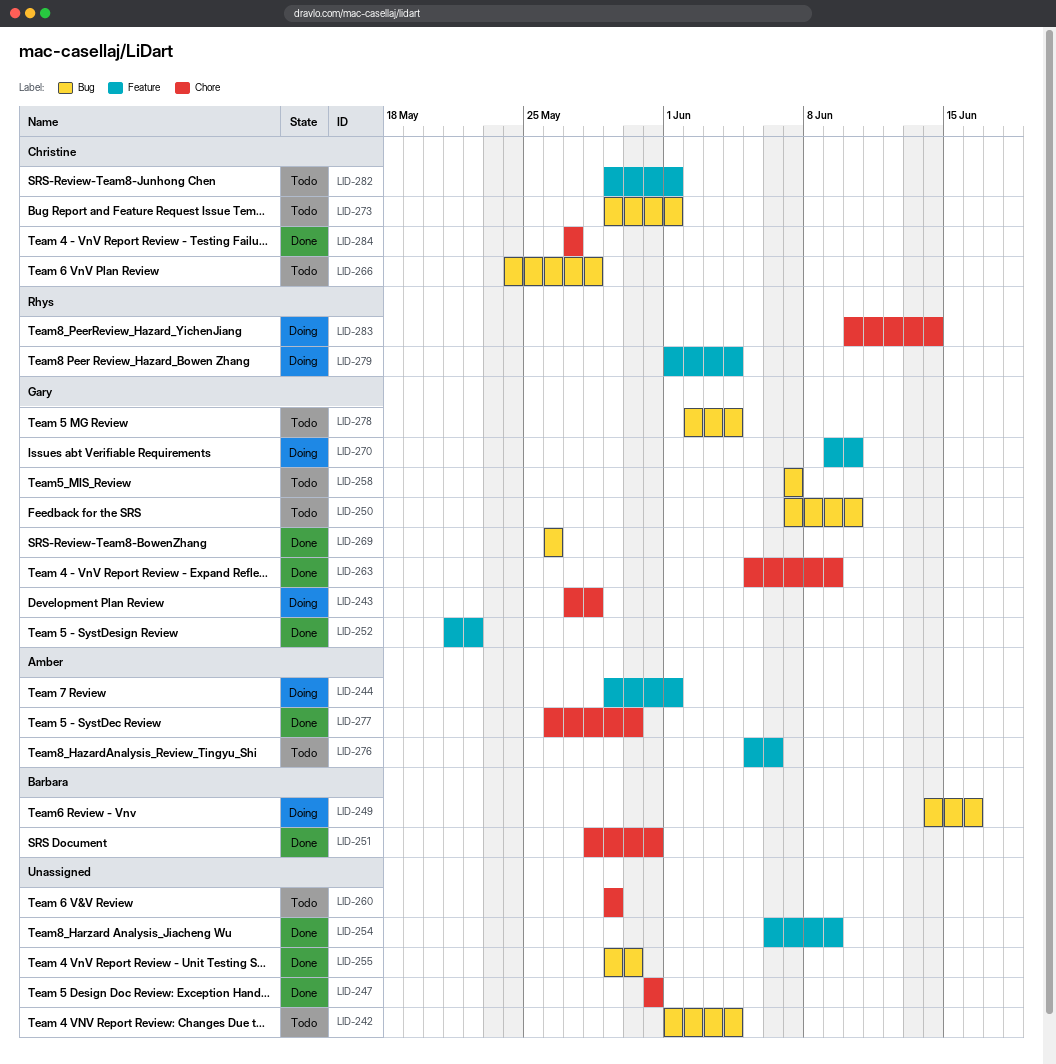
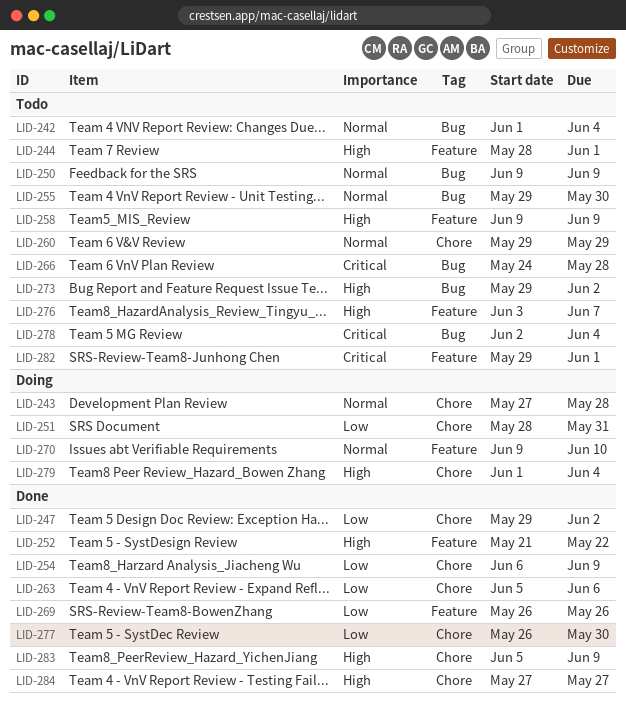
LID-244, status: Doing -> Todo
LID-244, start: May 29 -> May 28
LID-247, start: May 31 -> May 29
LID-247, due: May 31 -> Jun 2
LID-249: present -> none
LID-250, start: Jun 7 -> Jun 9
LID-250, due: Jun 10 -> Jun 9
LID-251, status: Done -> Doing
LID-254, label: Feature -> Chore
LID-255, status: Done -> Todo
LID-258, label: Bug -> Feature
LID-258, start: Jun 7 -> Jun 9
LID-258, due: Jun 7 -> Jun 9
LID-263, due: Jun 9 -> Jun 6
LID-269, label: Bug -> Feature
LID-273, due: Jun 1 -> Jun 2
LID-276, start: Jun 5 -> Jun 3
LID-276, due: Jun 6 -> Jun 7
LID-279, label: Feature -> Chore
LID-283, status: Doing -> Done
LID-283, start: Jun 10 -> Jun 5
LID-283, due: Jun 14 -> Jun 9

